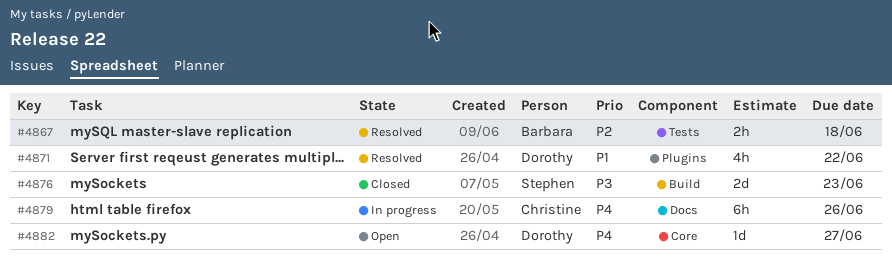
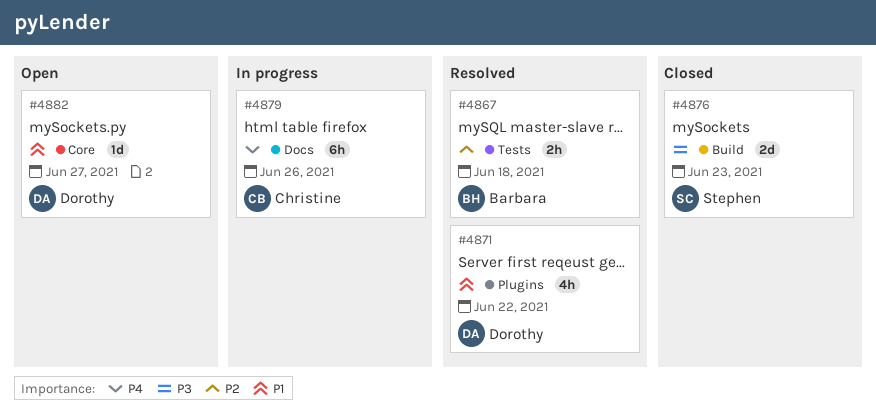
#4882, priority: P4 -> P1

